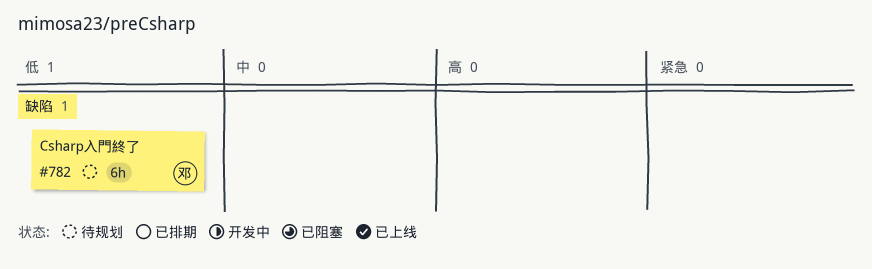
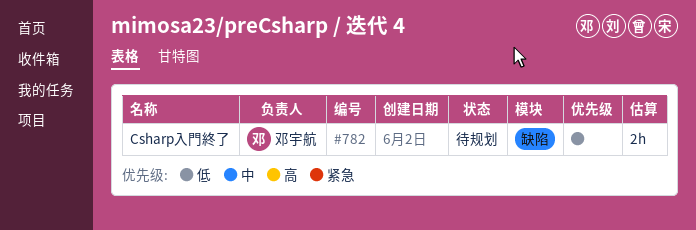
#782, estimate: 6h -> 2h

